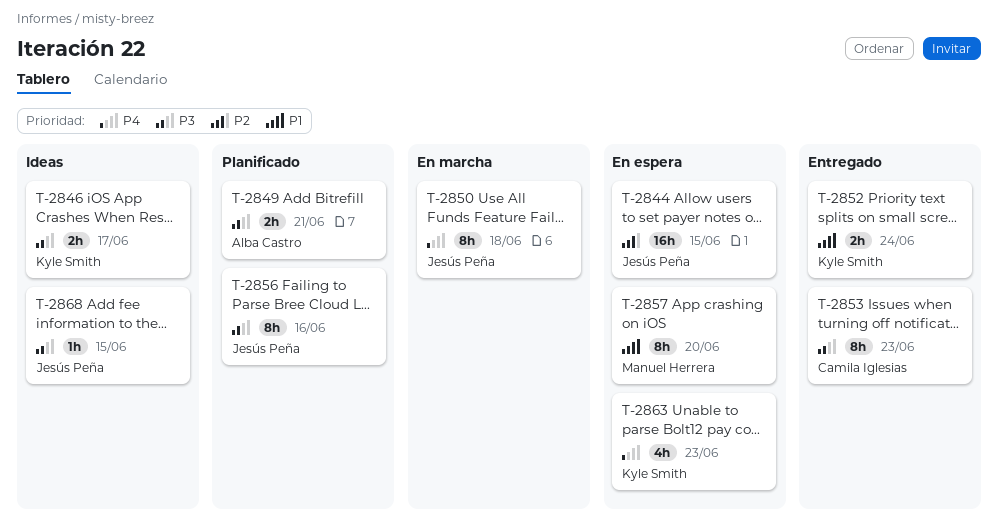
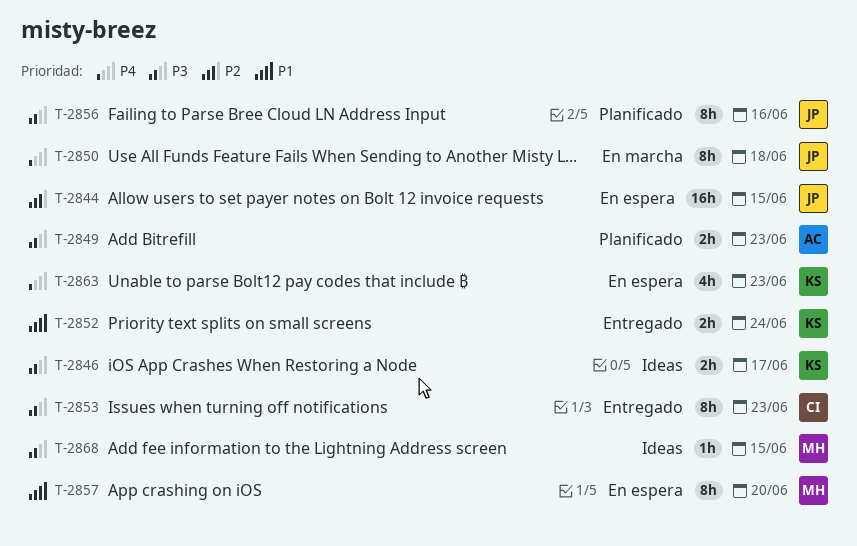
T-2849, due: Jun 21 -> Jun 23
T-2868, owner: Jesús Peña -> Manuel Herrera

